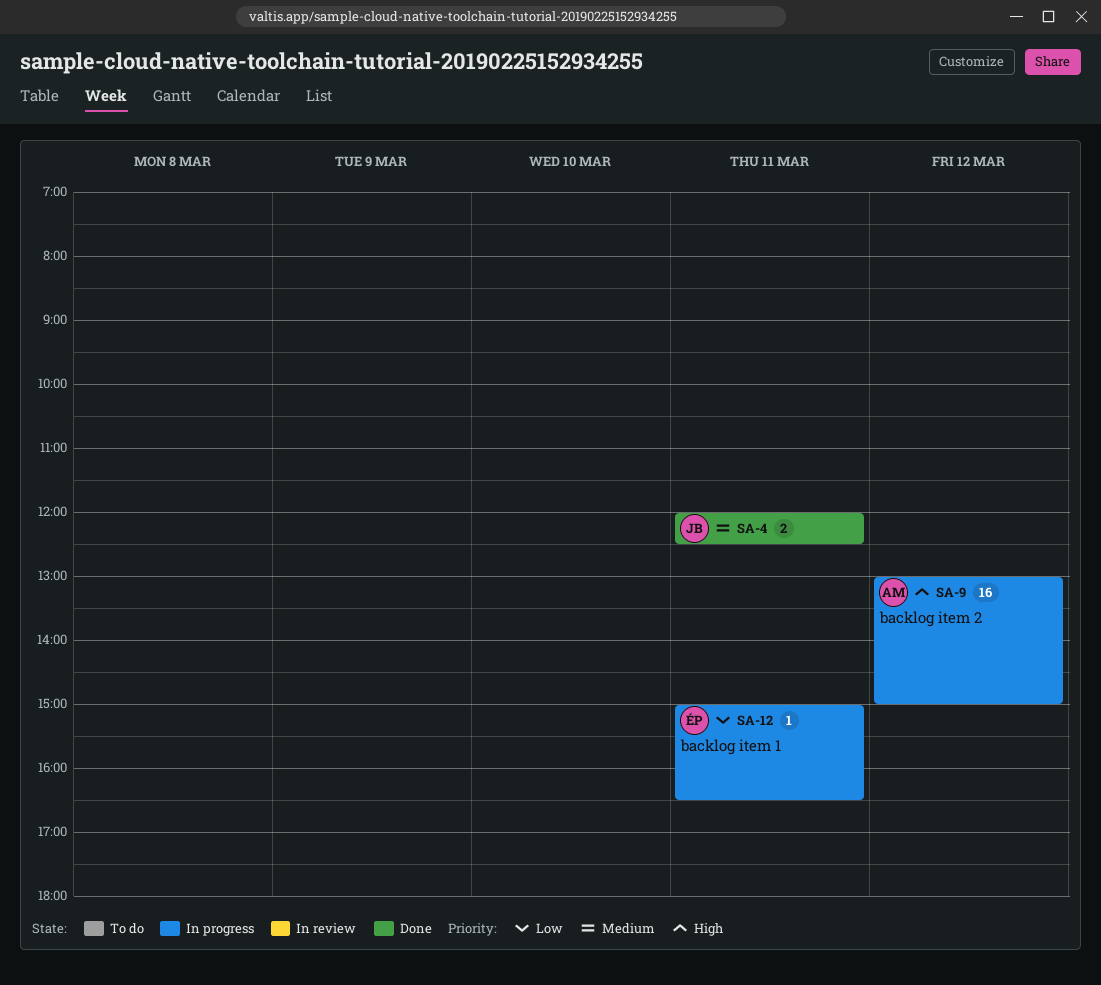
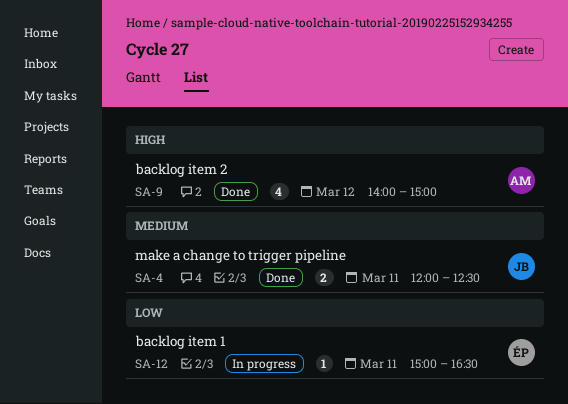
SA-9, status: In progress -> Done
SA-9, estimate: 16 -> 4
SA-9, begins: 13:00 -> 14:00

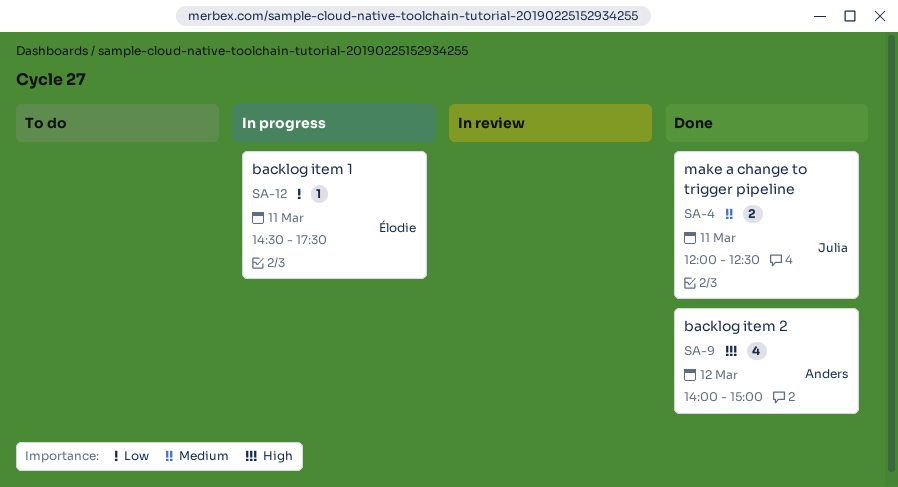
SA-12, begins: 15:00 -> 14:30
SA-12, ends: 16:30 -> 17:30

